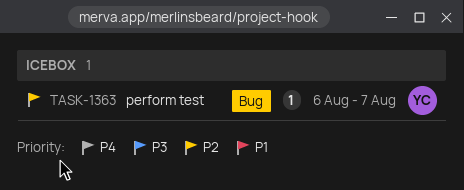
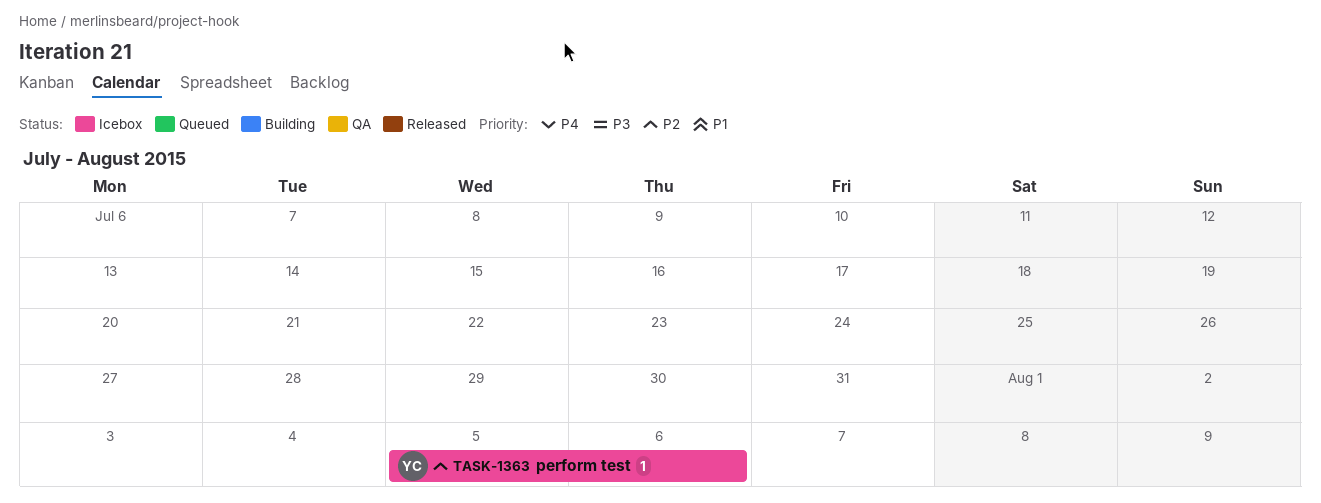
TASK-1363, start: Aug 6 -> Aug 5
TASK-1363, due: Aug 7 -> Aug 6

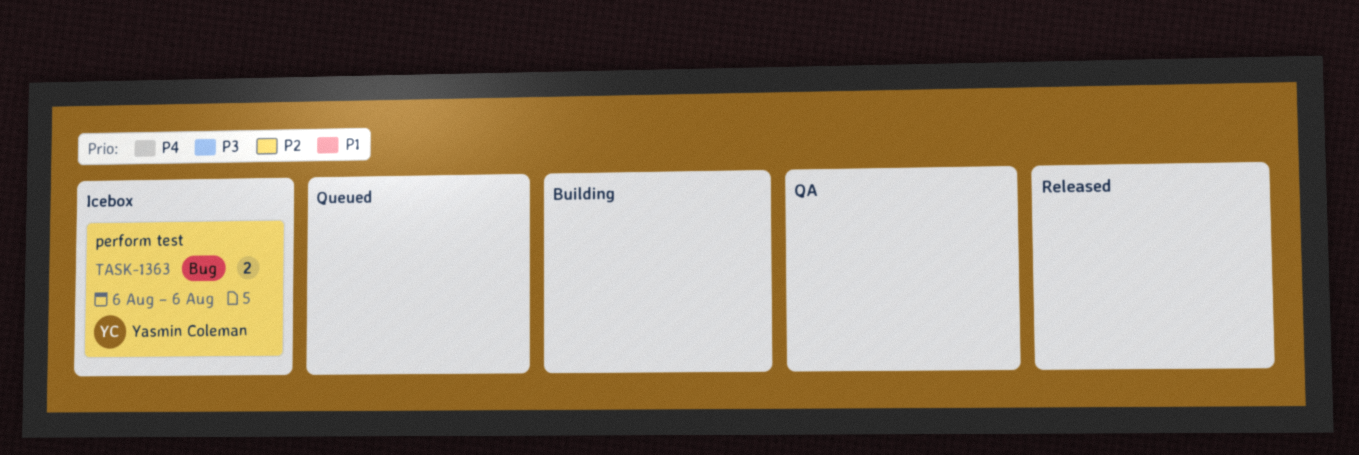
TASK-1363, estimate: 1 -> 2
TASK-1363, start: Aug 5 -> Aug 6

